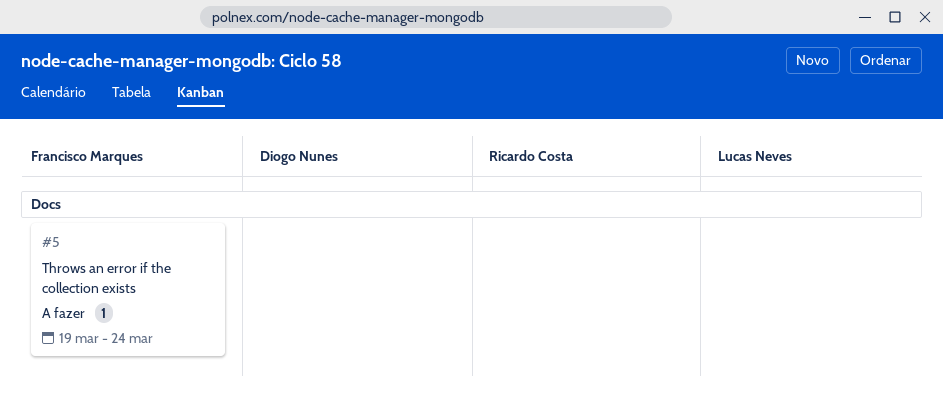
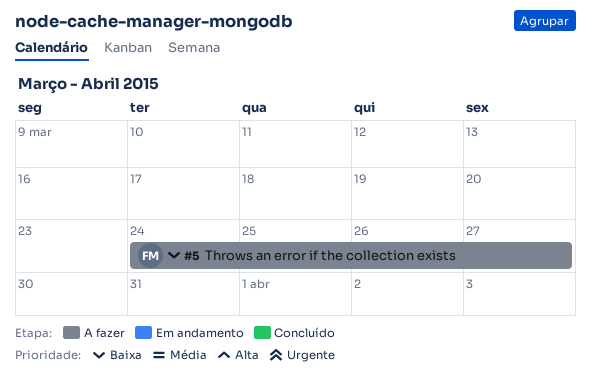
#5, start: Mar 19 -> Mar 24
#5, due: Mar 24 -> Mar 27

